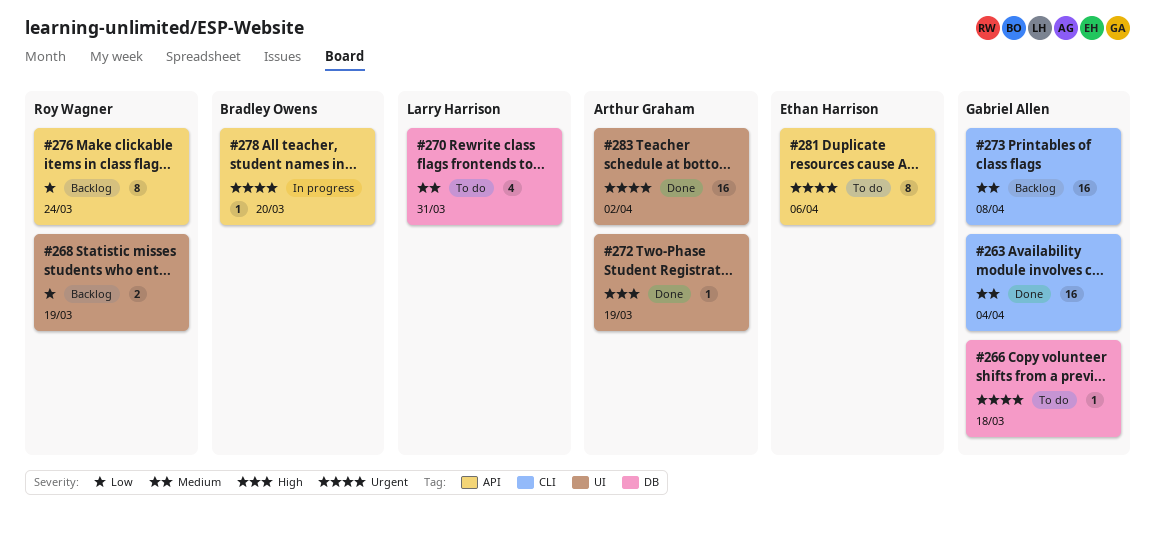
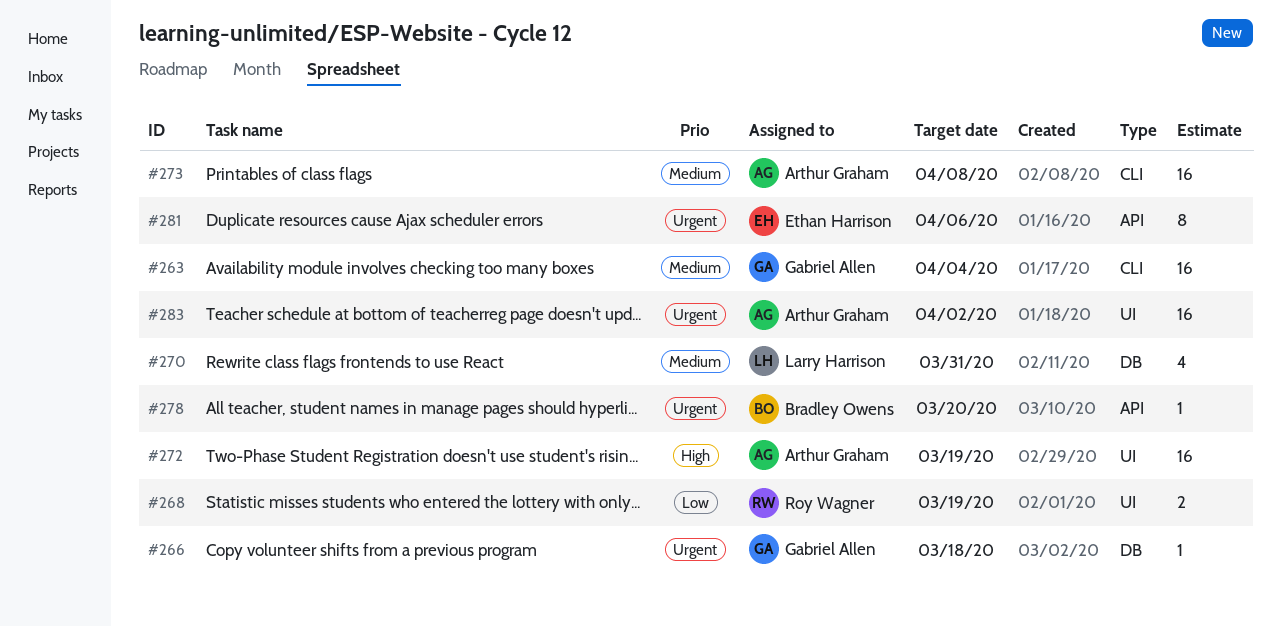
#272, estimate: 1 -> 16
#273, owner: Gabriel Allen -> Arthur Graham
#276: present -> none

